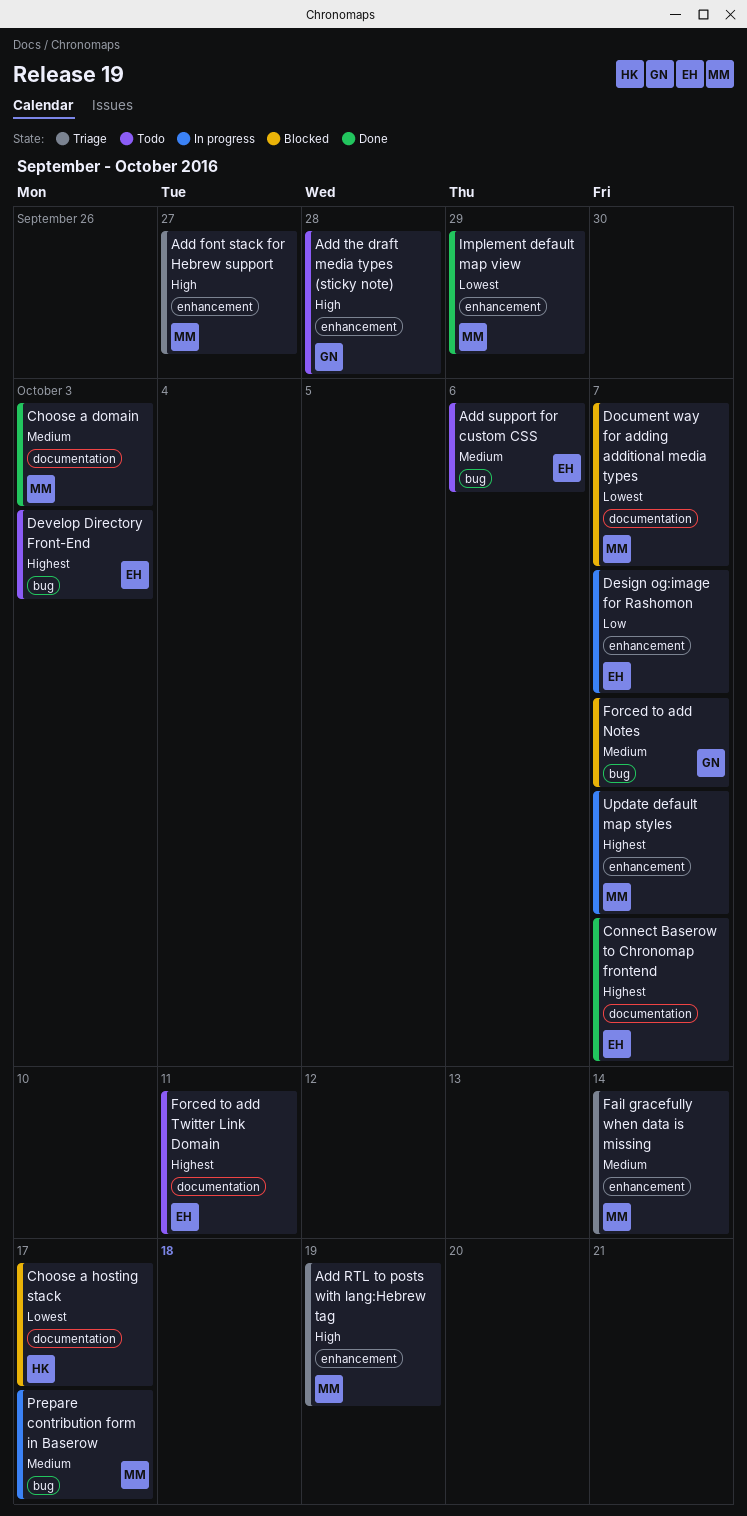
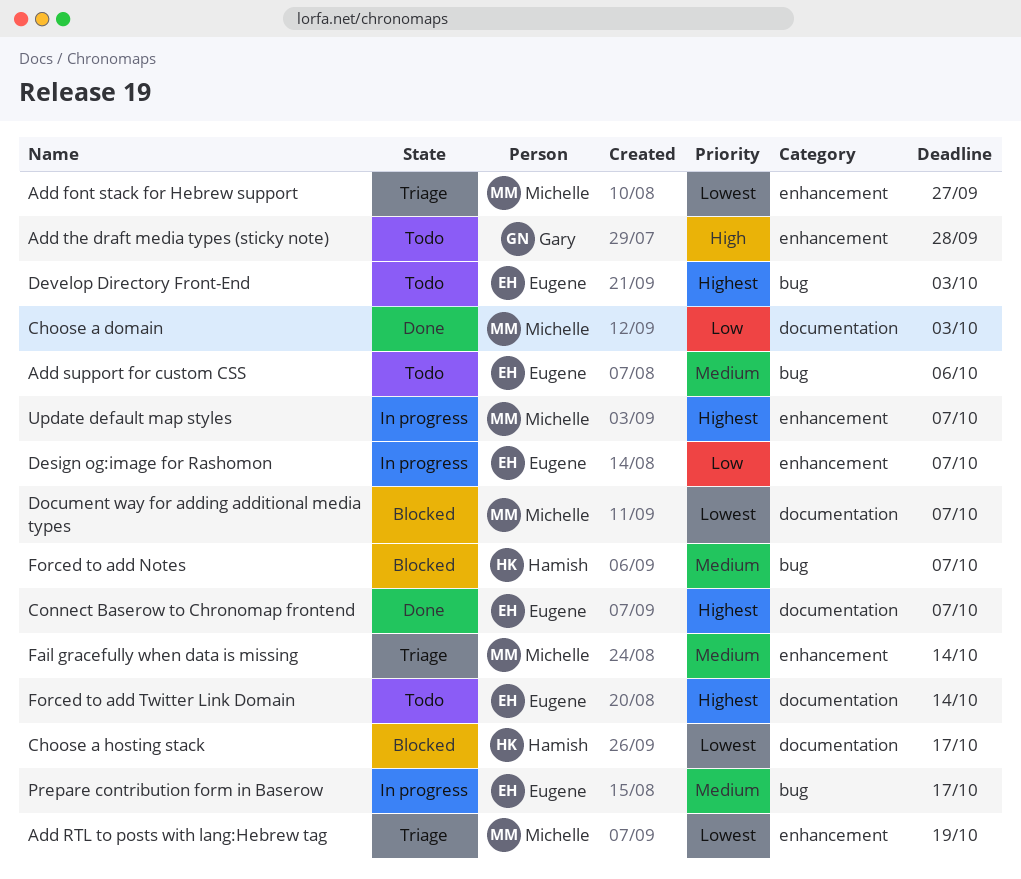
Add font stack for Hebrew support, priority: High -> Lowest
Add RTL to posts with lang:Hebrew tag, priority: High -> Lowest
Choose a domain, priority: Medium -> Low
Forced to add Notes, owner: Gary -> Hamish
Forced to add Twitter Link Domain, due: Oct 11 -> Oct 14
Implement default map view: present -> none
Prepare contribution form in Baserow, owner: Michelle -> Eugene

